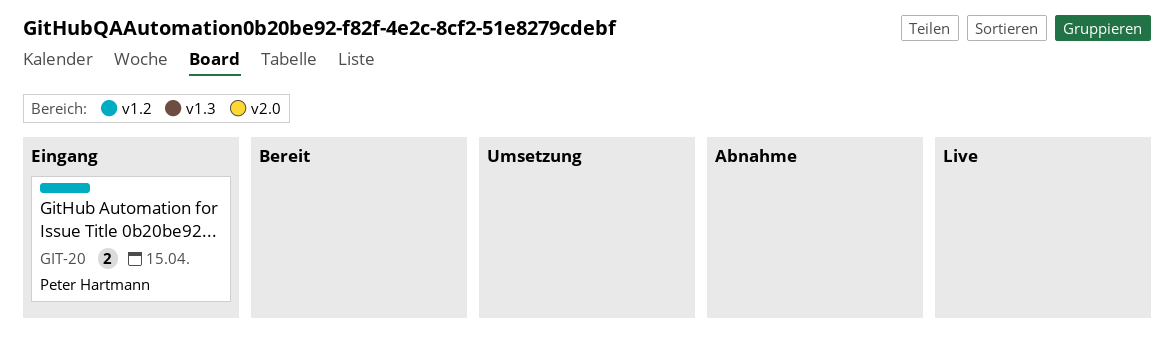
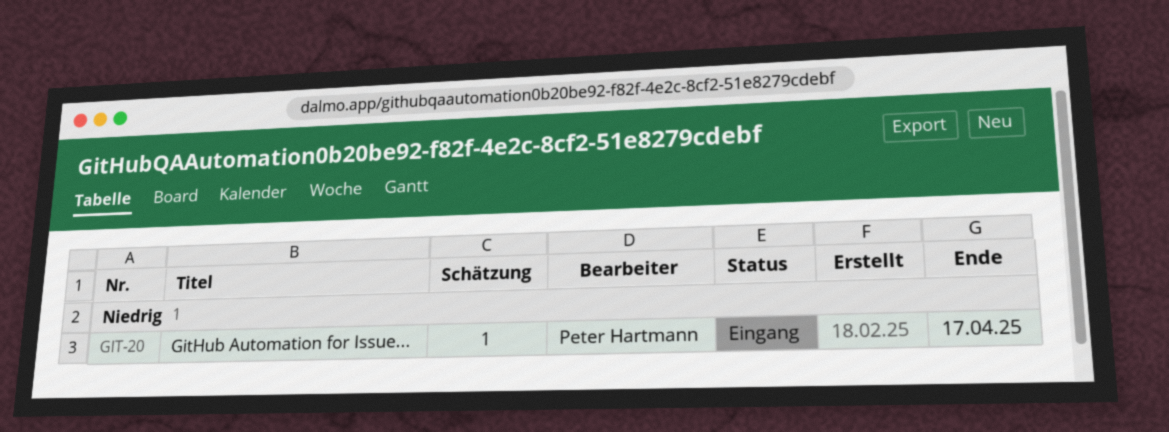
GIT-20, estimate: 2 -> 1
GIT-20, due: Apr 15 -> Apr 17

